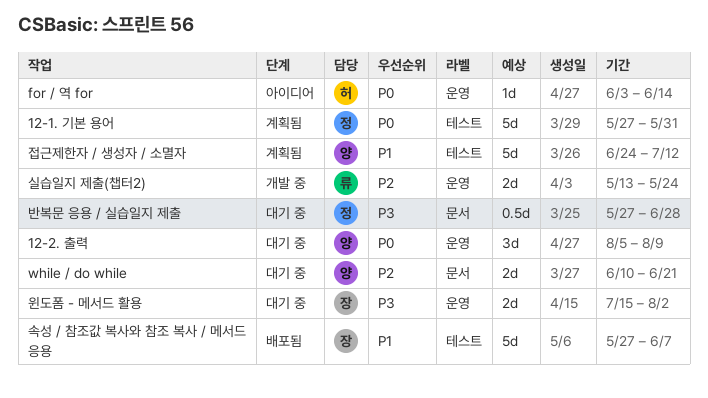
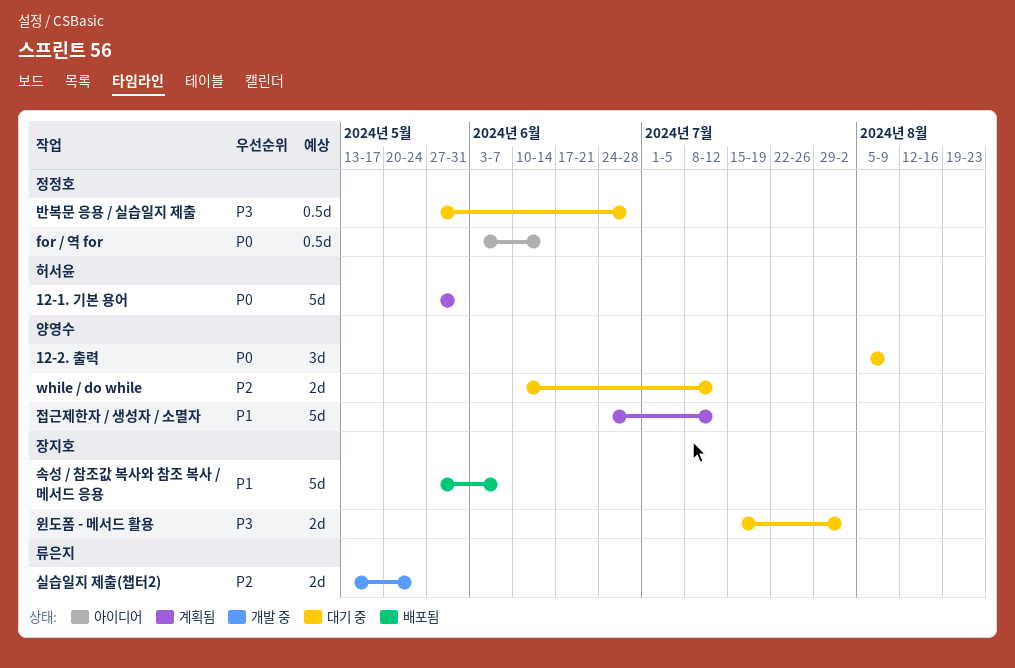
12-1. 기본 용어, owner: 정정호 -> 허서윤
for / 역 for, owner: 허서윤 -> 정정호
for / 역 for, estimate: 1d -> 0.5d
while / do while, due: Jun 21 -> Jul 12

